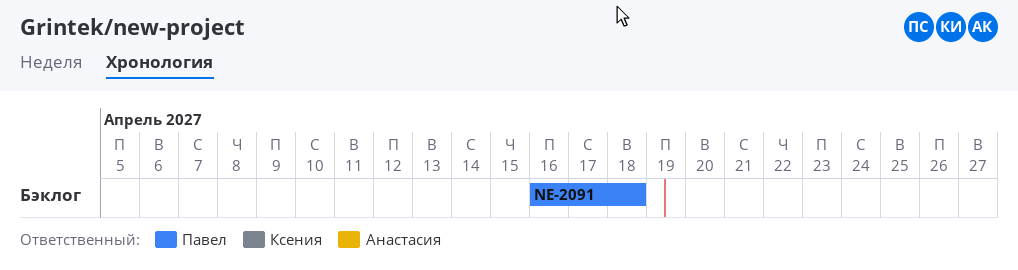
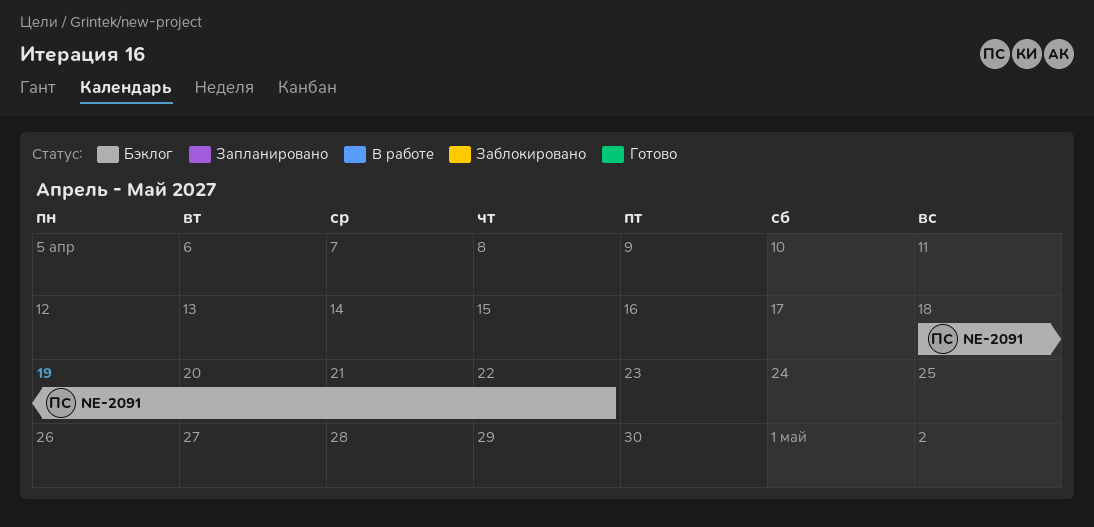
NE-2091, start: Apr 16 -> Apr 18
NE-2091, due: Apr 18 -> Apr 22

